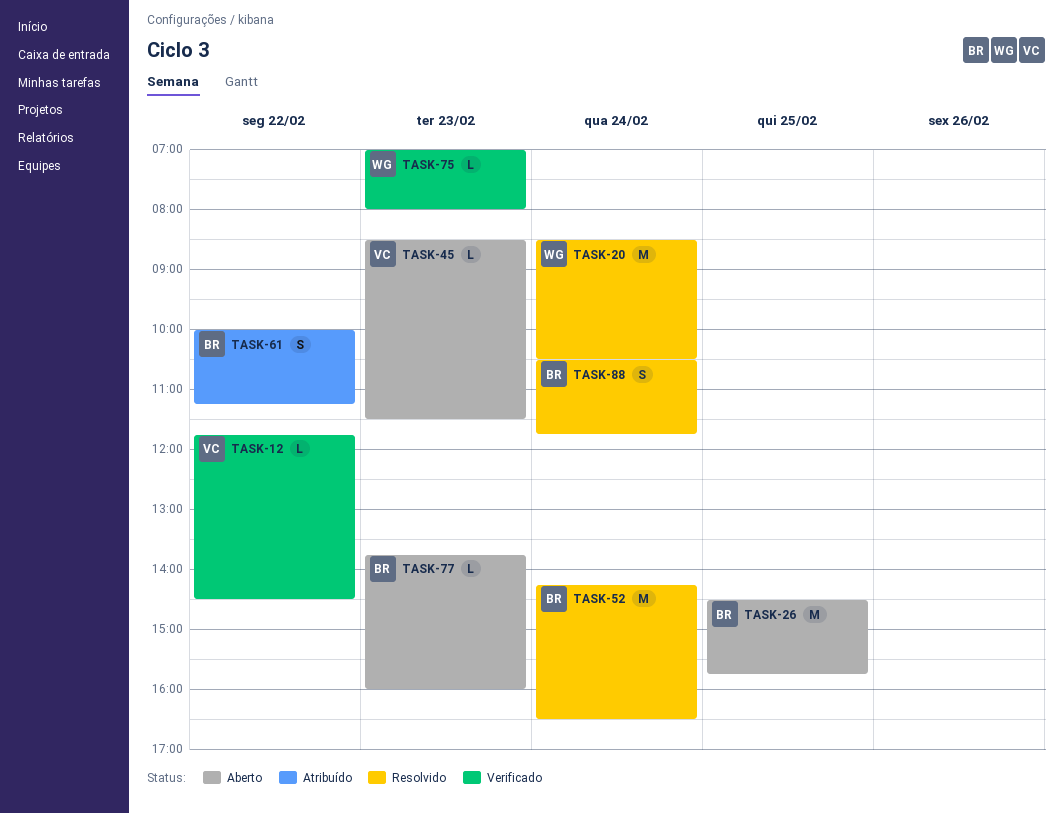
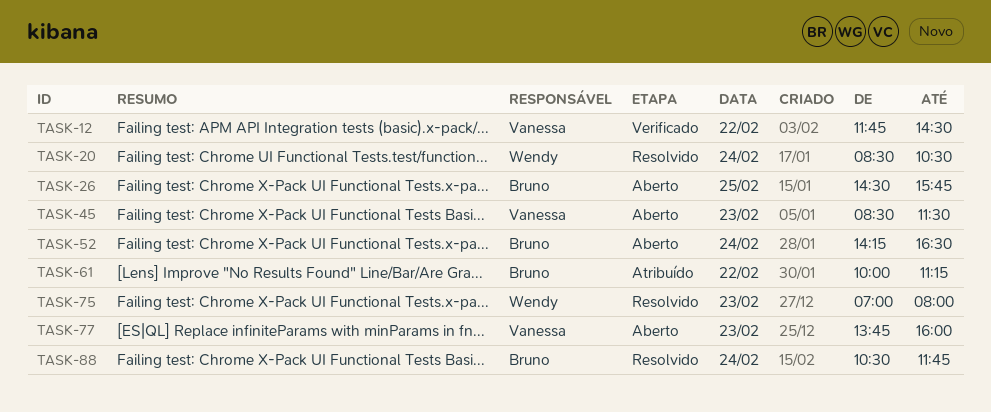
TASK-52, status: Resolvido -> Aberto
TASK-75, status: Verificado -> Resolvido
TASK-77, owner: Bruno -> Vanessa

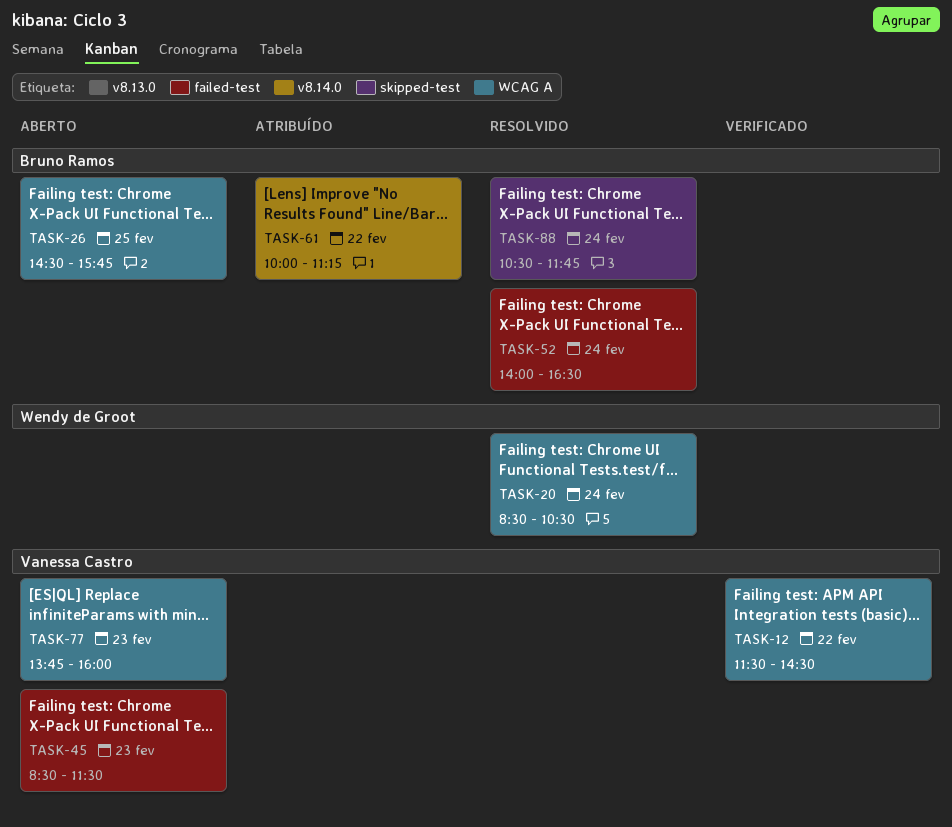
TASK-12, begins: 11:45 -> 11:30
TASK-52, status: Aberto -> Resolvido
TASK-52, begins: 14:15 -> 14:00
TASK-75: present -> none

